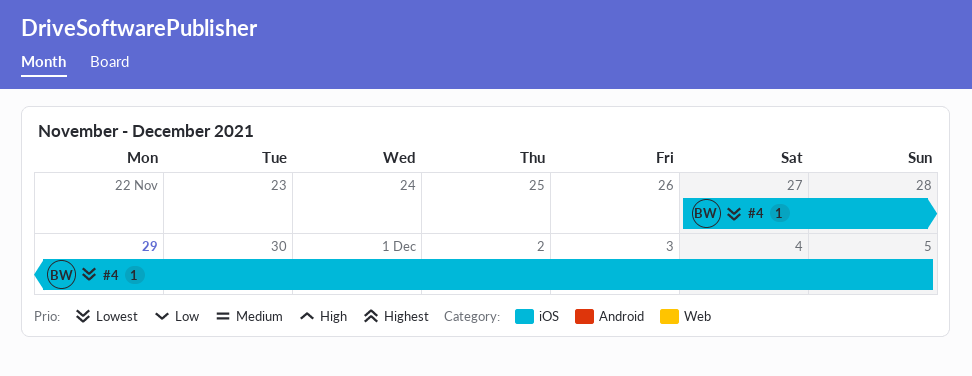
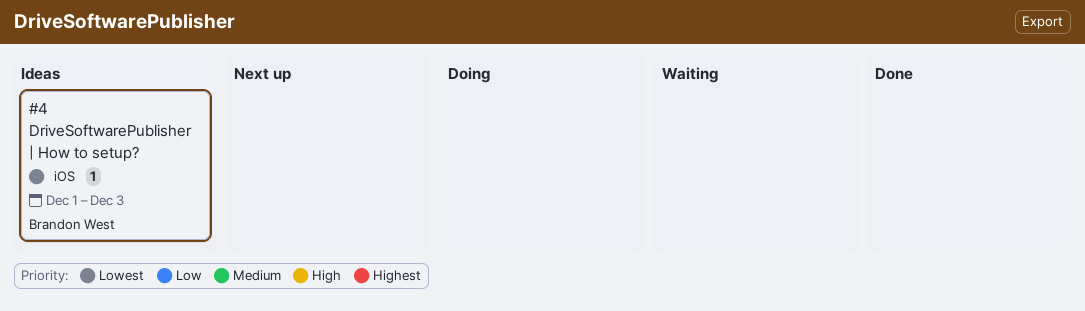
#4, start: Nov 27 -> Dec 1
#4, due: Dec 5 -> Dec 3

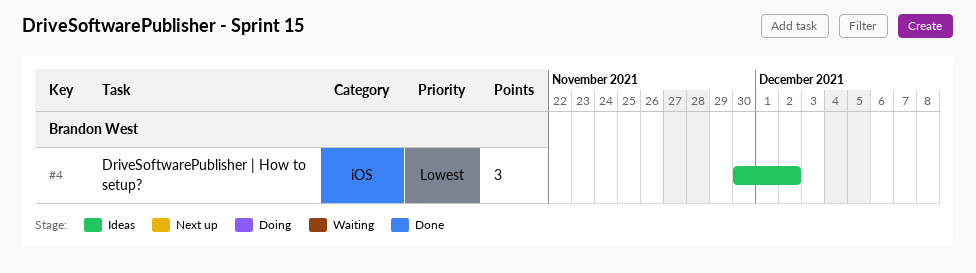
#4, estimate: 1 -> 3
#4, start: Dec 1 -> Nov 30
#4, due: Dec 3 -> Dec 2

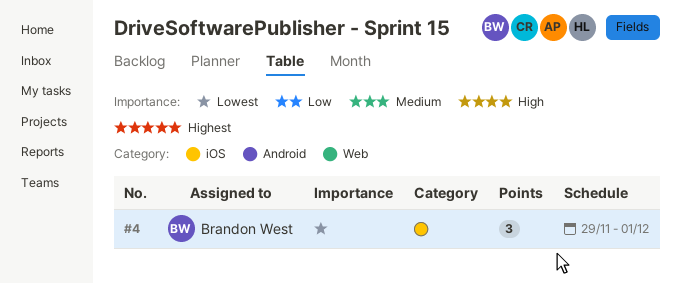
#4, start: Nov 30 -> Nov 29
#4, due: Dec 2 -> Dec 1

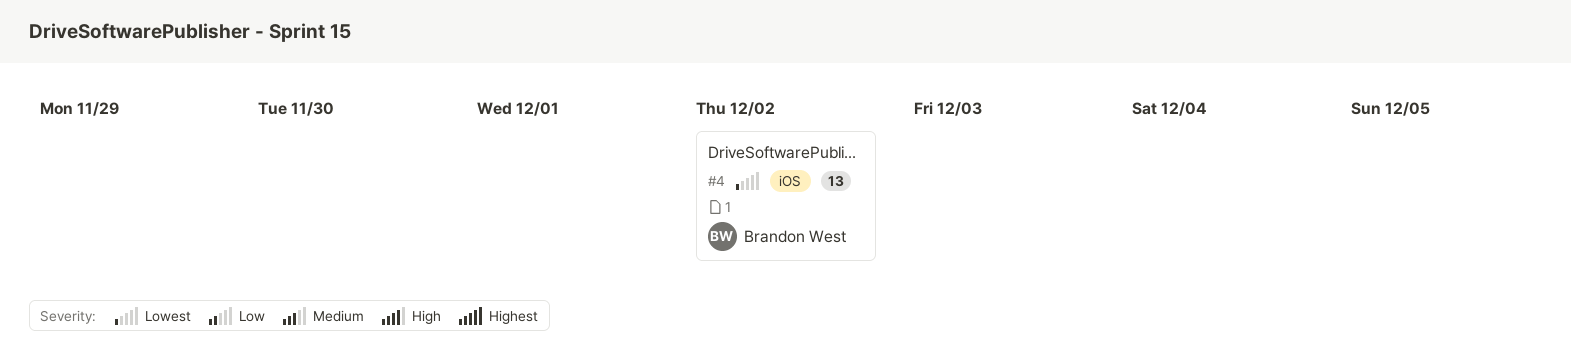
#4, estimate: 3 -> 13
#4, due: Dec 1 -> Dec 2

